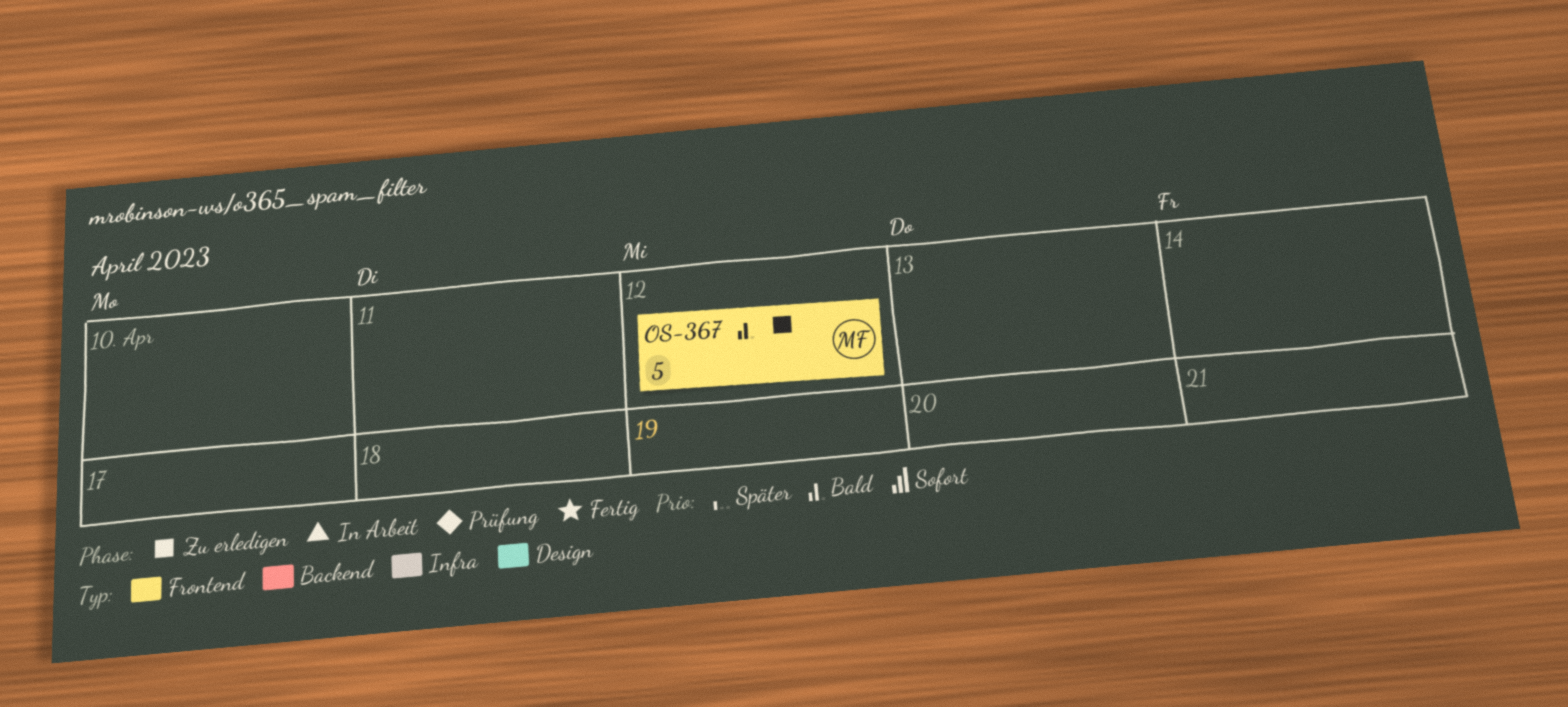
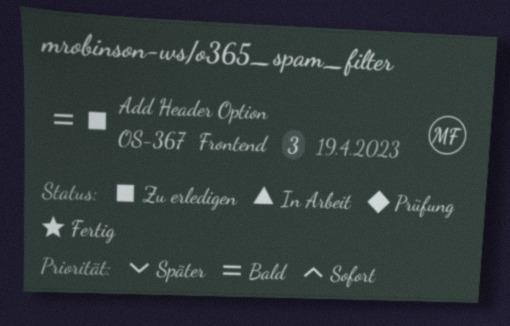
OS-367, estimate: 5 -> 3
OS-367, due: Apr 12 -> Apr 19

